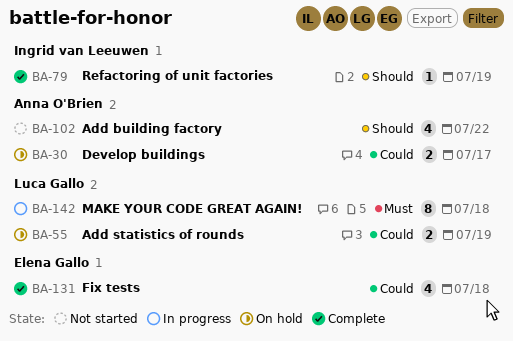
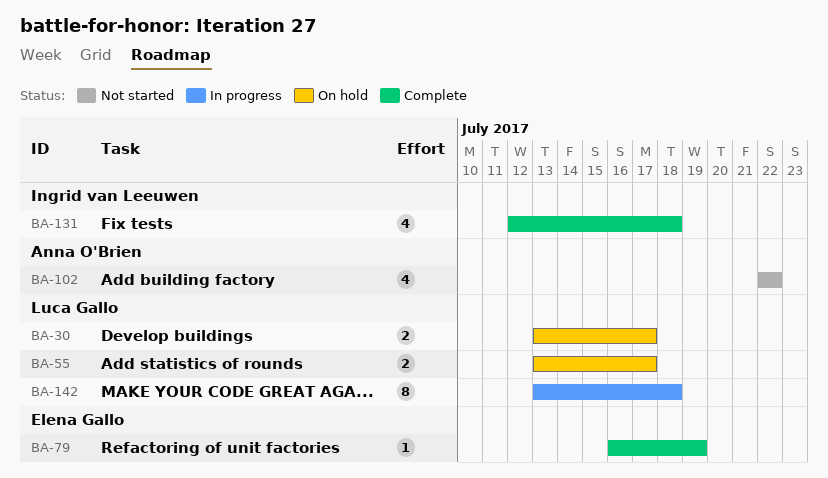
BA-30, owner: Anna O'Brien -> Luca Gallo
BA-55, due: Jul 19 -> Jul 17
BA-79, owner: Ingrid van Leeuwen -> Elena Gallo
BA-131, owner: Elena Gallo -> Ingrid van Leeuwen

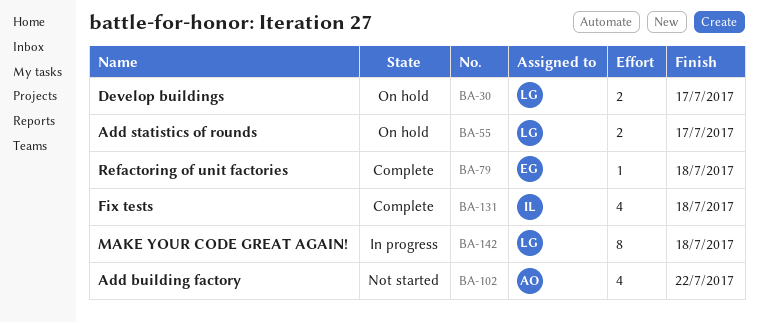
BA-79, due: Jul 19 -> Jul 18

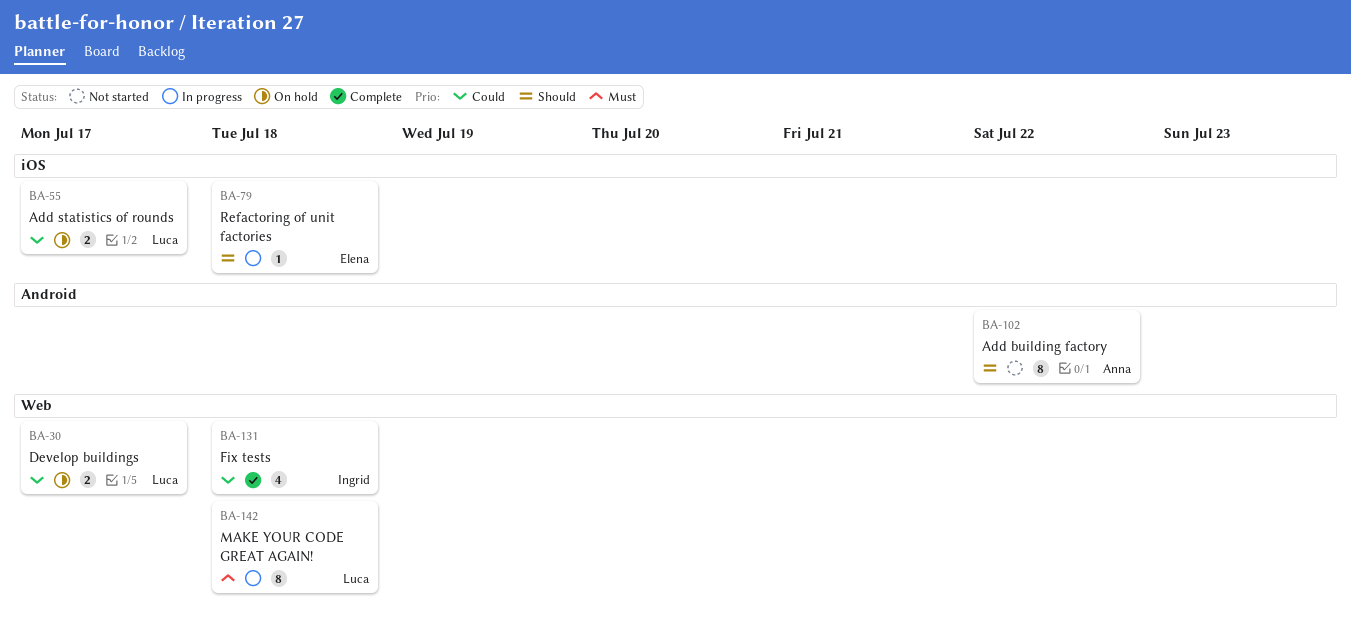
BA-79, status: Complete -> In progress
BA-102, estimate: 4 -> 8

